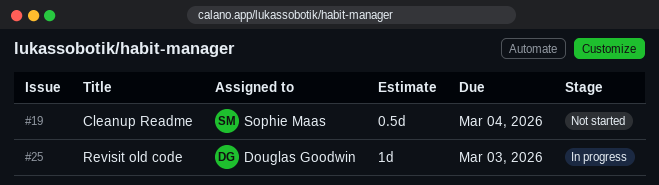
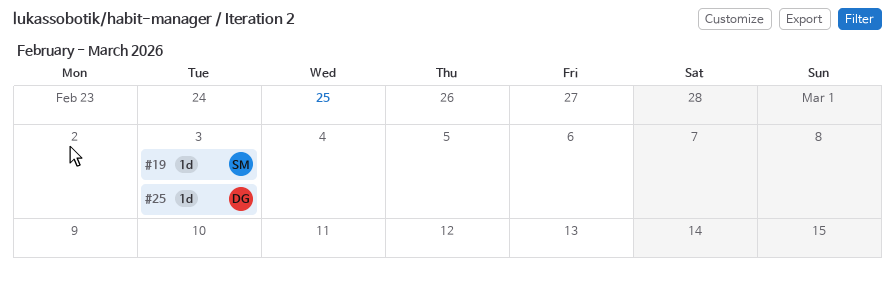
#19, estimate: 0.5d -> 1d
#19, due: Mar 4 -> Mar 3

